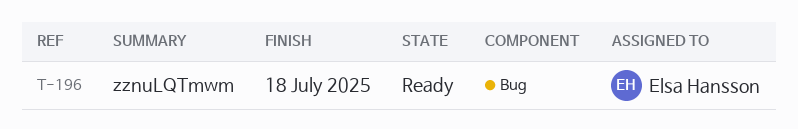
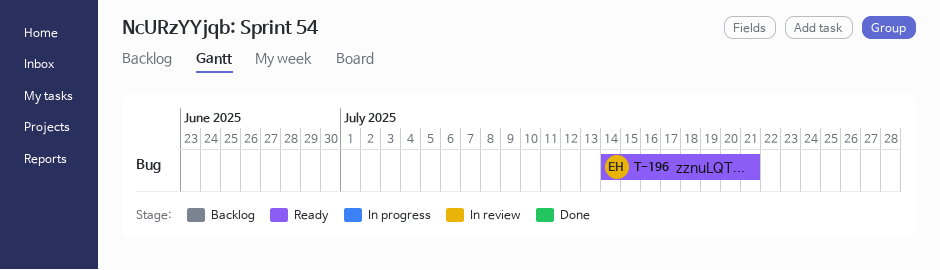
T-196, due: Jul 18 -> Jul 21

